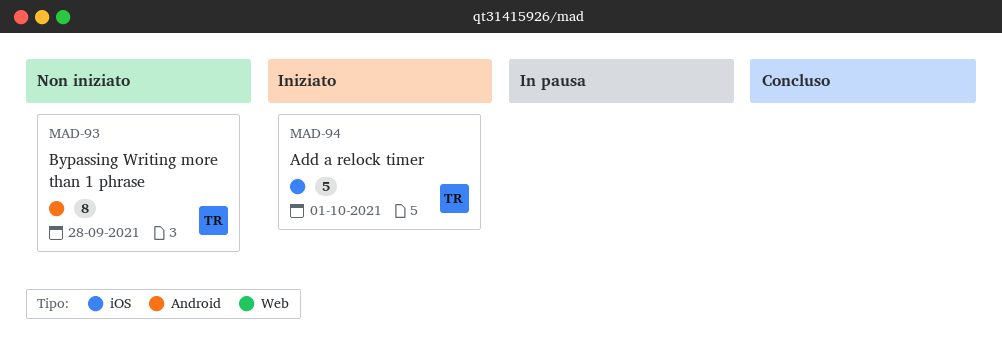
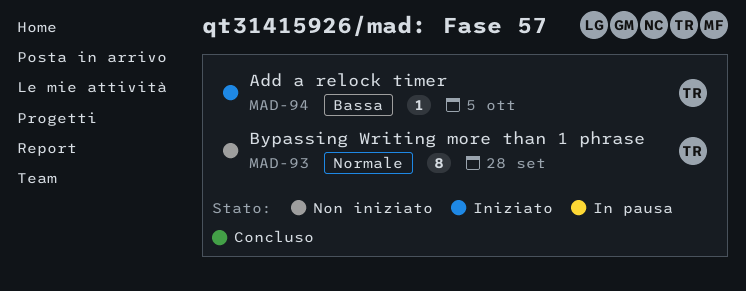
MAD-94, estimate: 5 -> 1
MAD-94, due: Oct 1 -> Oct 5

